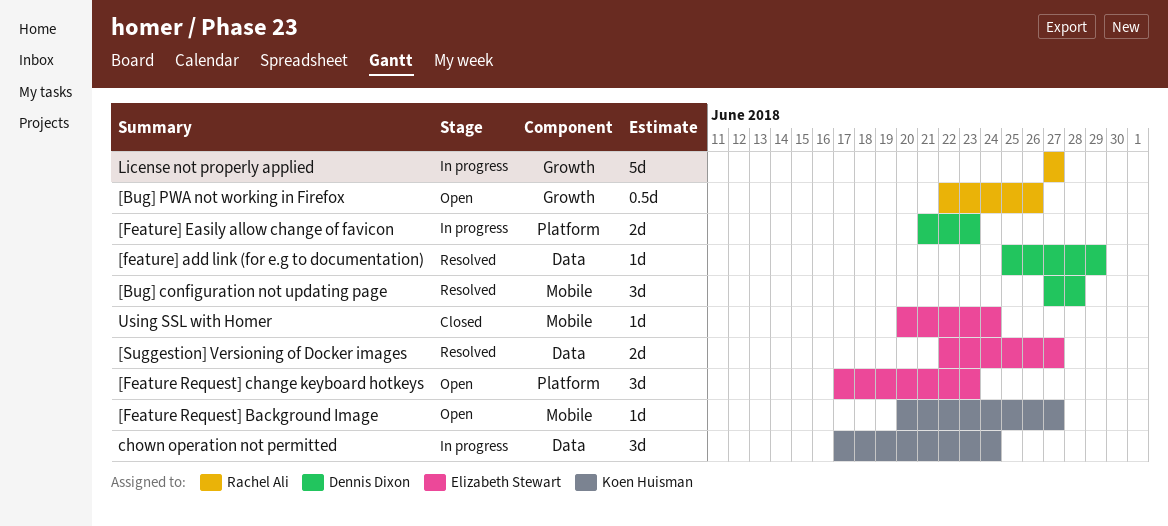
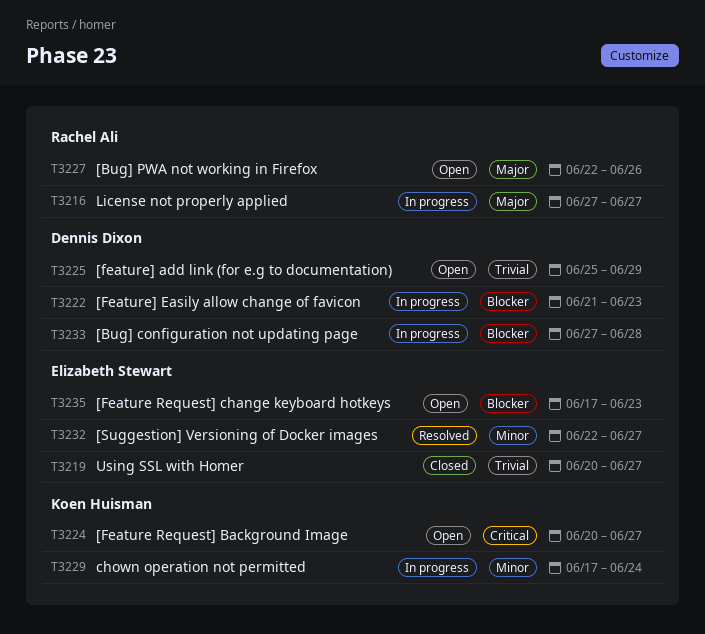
[Bug] configuration not updating page, status: Resolved -> In progress
[feature] add link (for e.g to documentation), status: Resolved -> Open
Using SSL with Homer, due: Jun 24 -> Jun 27

